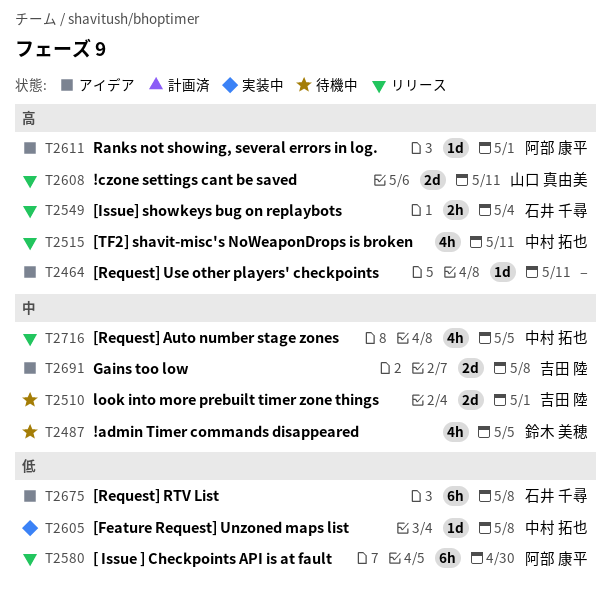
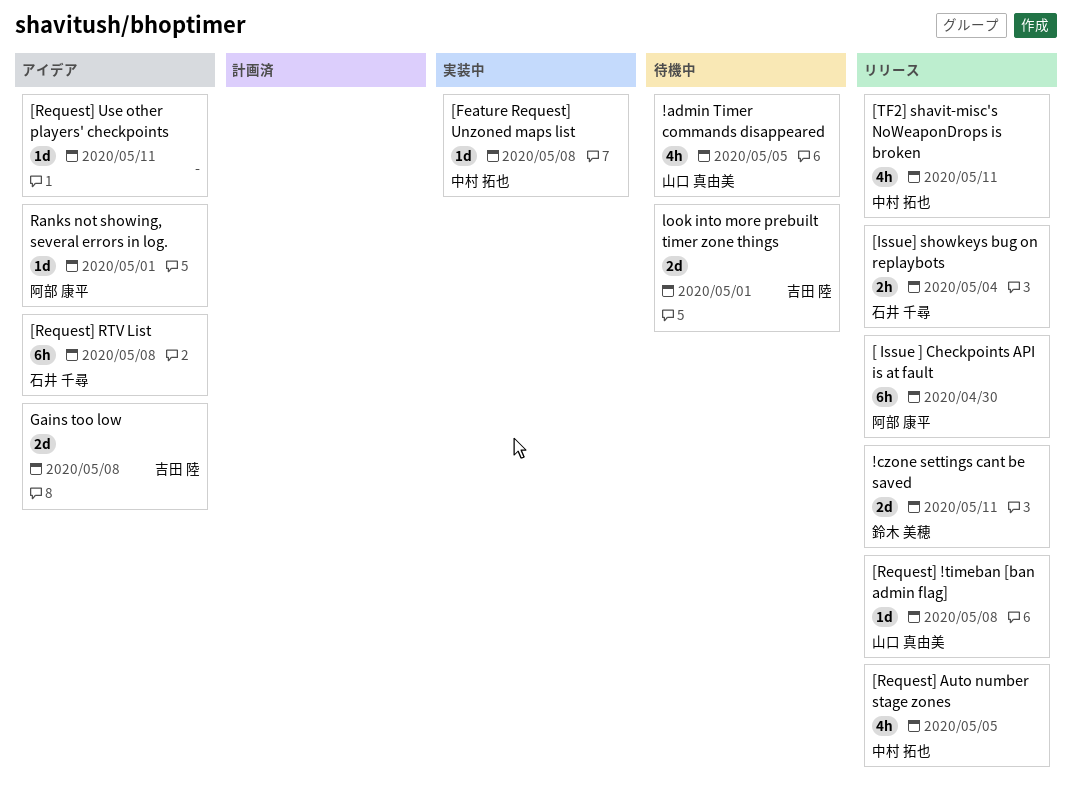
!admin Timer commands disappeared, owner: 鈴木 美穂 -> 山口 真由美
!czone settings cant be saved, owner: 山口 真由美 -> 鈴木 美穂
[Request] !timeban [ban admin flag]: none -> present

